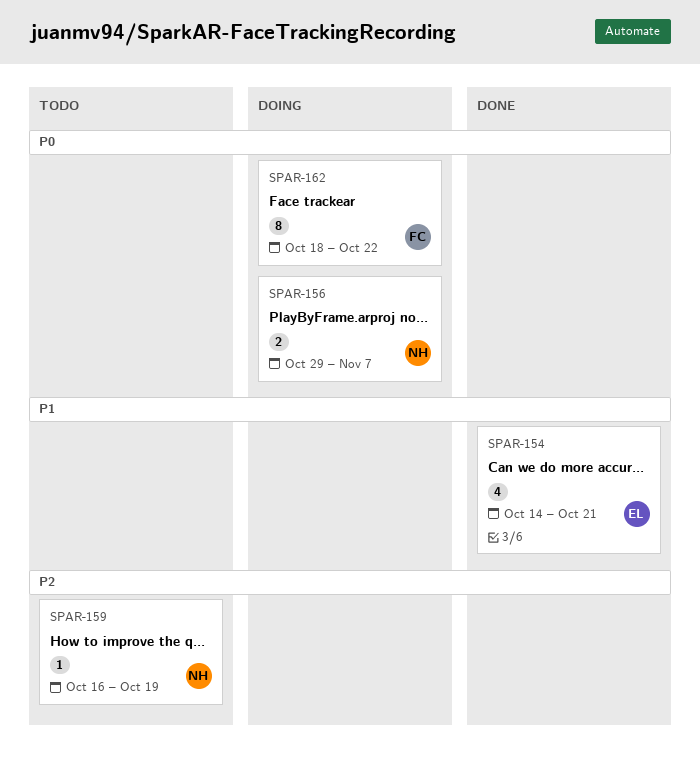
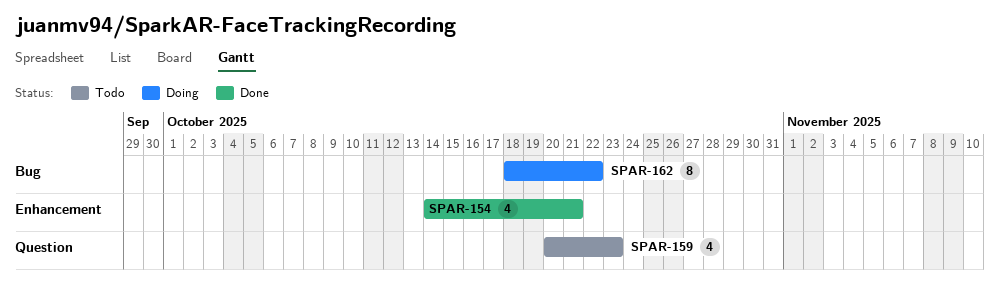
SPAR-156: present -> none
SPAR-159, estimate: 1 -> 4
SPAR-159, start: Oct 16 -> Oct 20
SPAR-159, due: Oct 19 -> Oct 23

